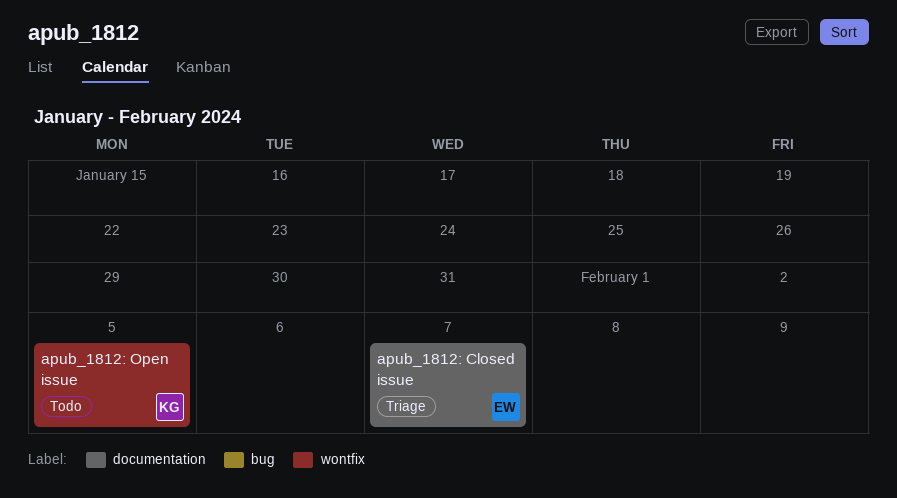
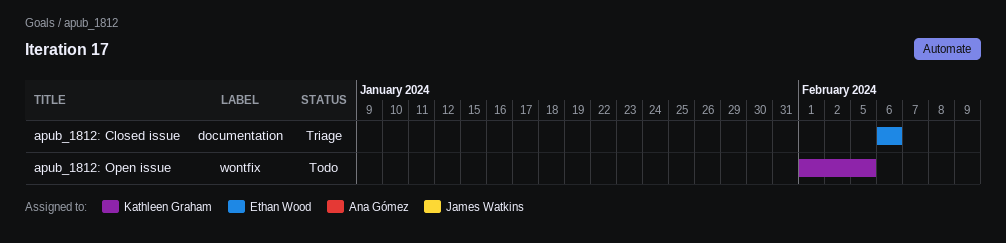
apub_1812: Closed issue, due: Feb 7 -> Feb 6

